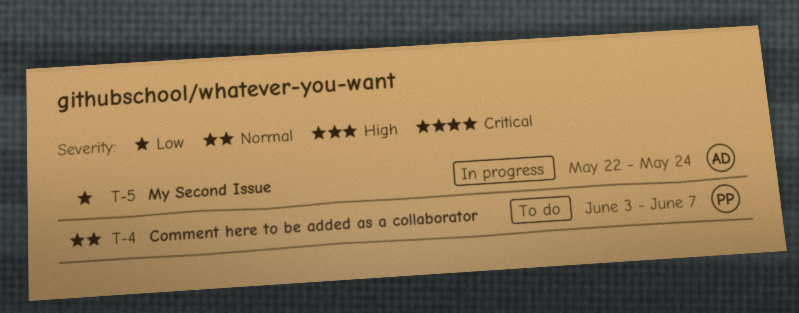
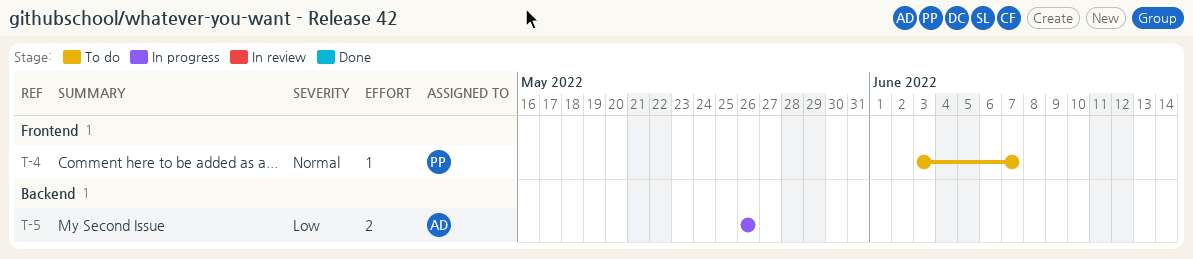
T-5, start: May 22 -> May 26
T-5, due: May 24 -> May 26

